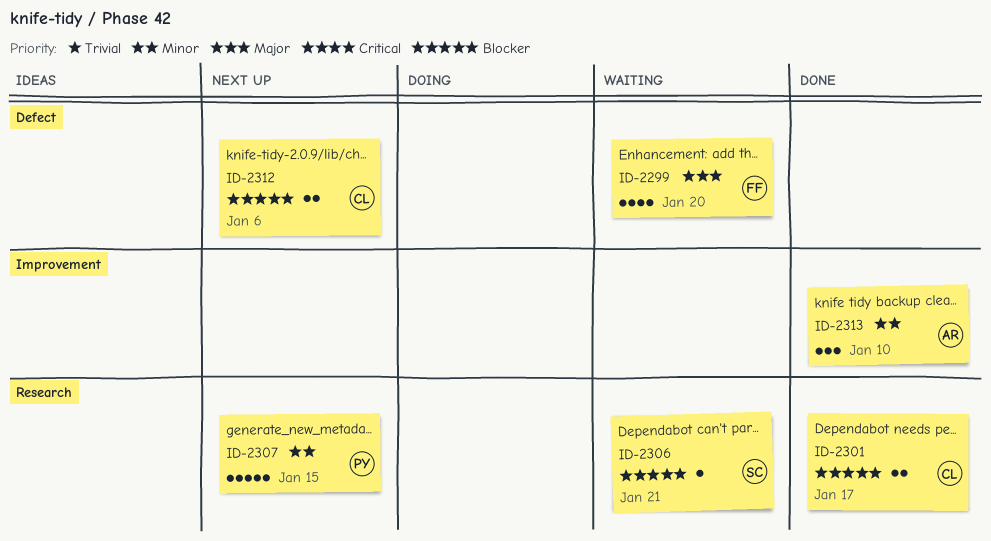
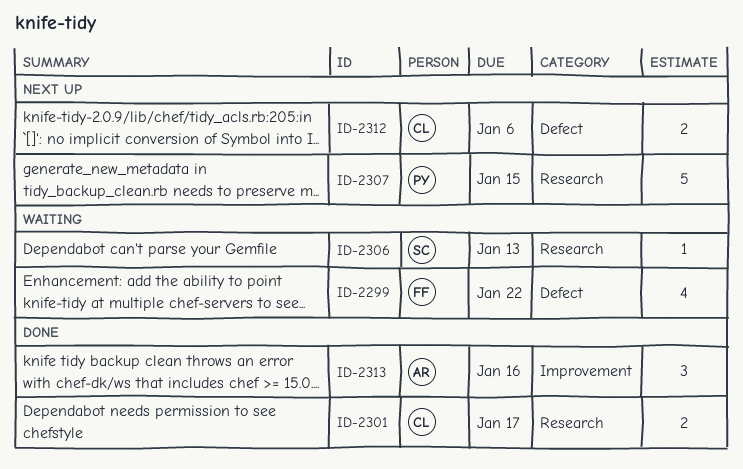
ID-2299, due: Jan 20 -> Jan 22
ID-2306, due: Jan 21 -> Jan 13
ID-2313, due: Jan 10 -> Jan 16

